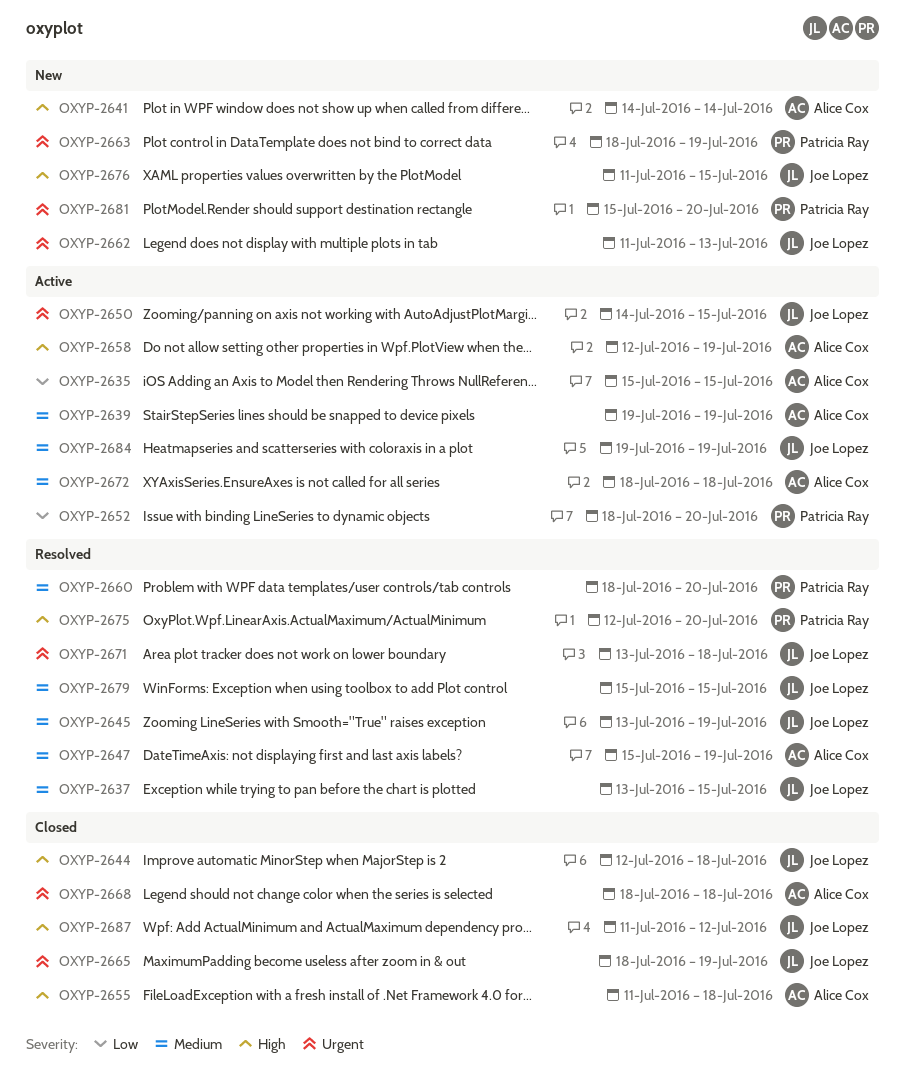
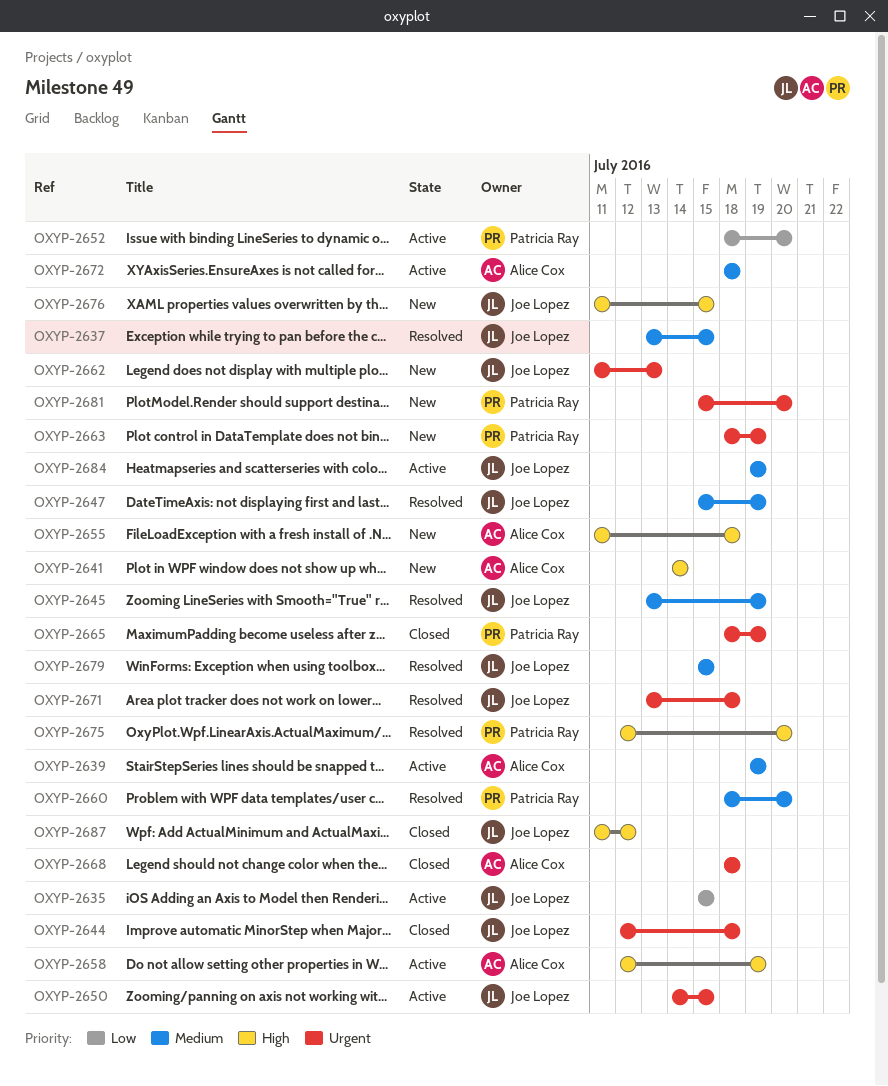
OXYP-2635, owner: Alice Cox -> Joe Lopez
OXYP-2644, priority: High -> Urgent
OXYP-2647, owner: Alice Cox -> Joe Lopez
OXYP-2655, status: Closed -> New
OXYP-2665, owner: Joe Lopez -> Patricia Ray

